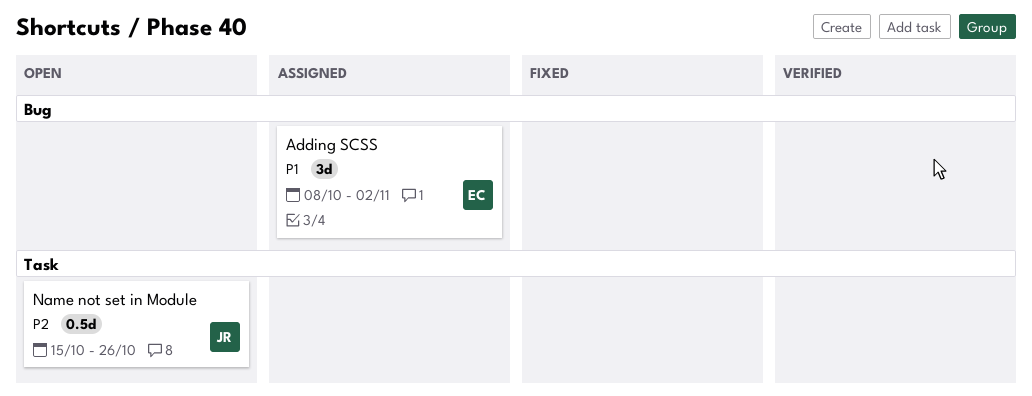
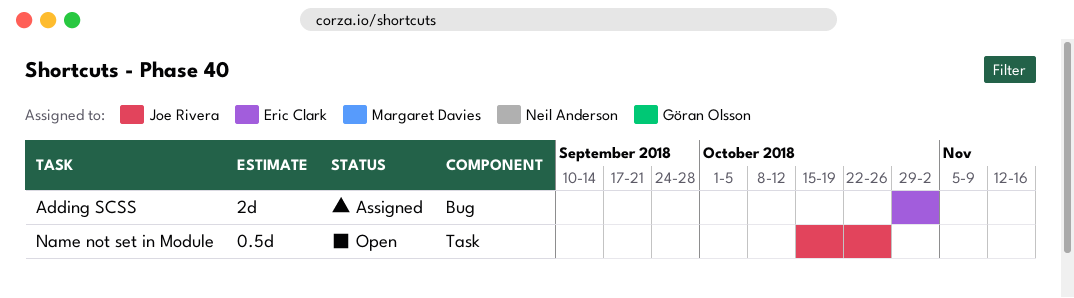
Adding SCSS, estimate: 3d -> 2d
Adding SCSS, start: Oct 8 -> Oct 29

